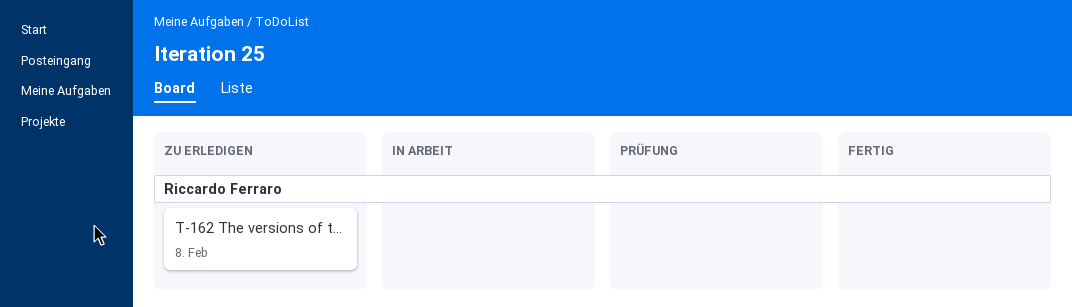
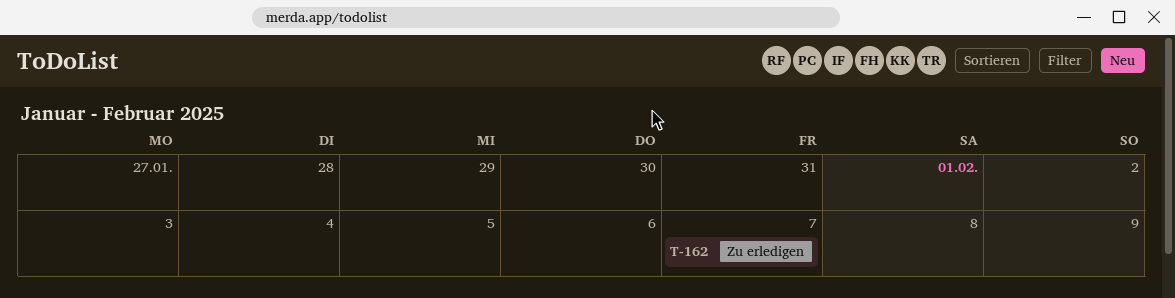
T-162, due: Feb 8 -> Feb 7

